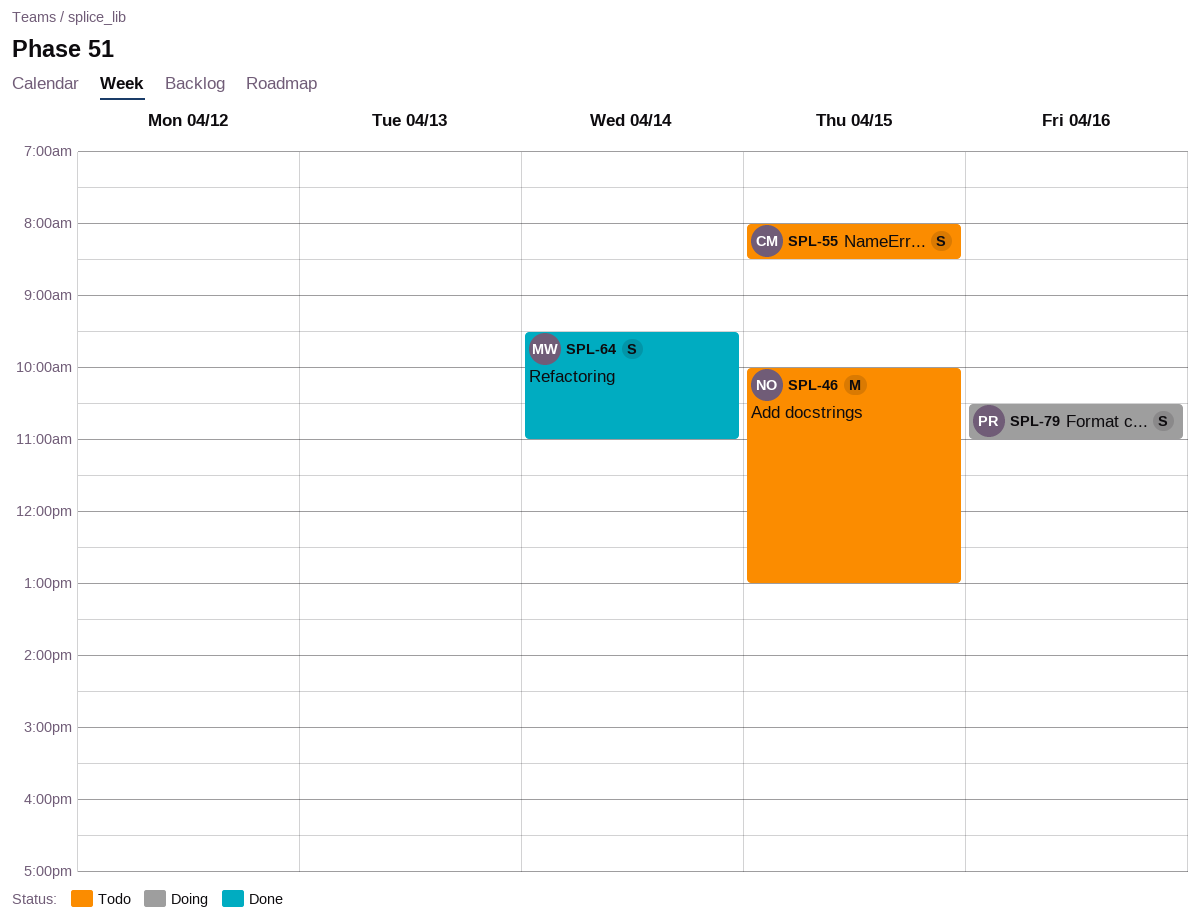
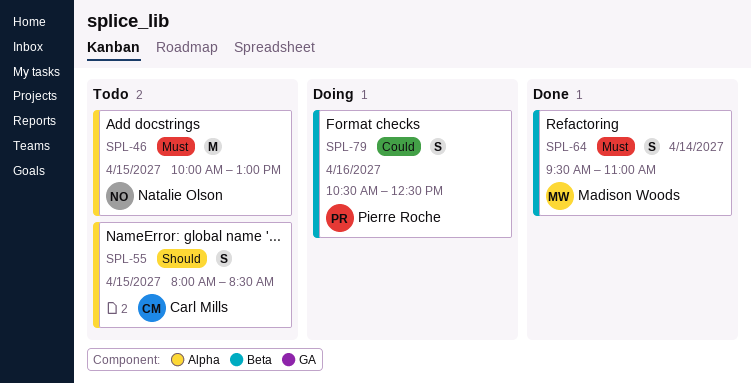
SPL-79, ends: 11:00 -> 12:30

